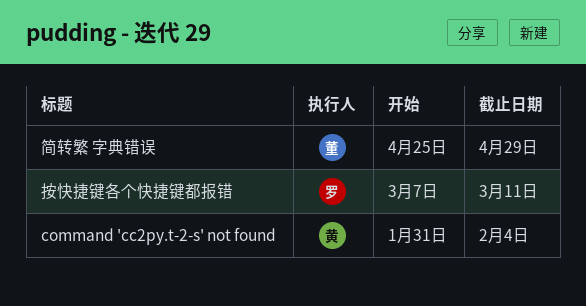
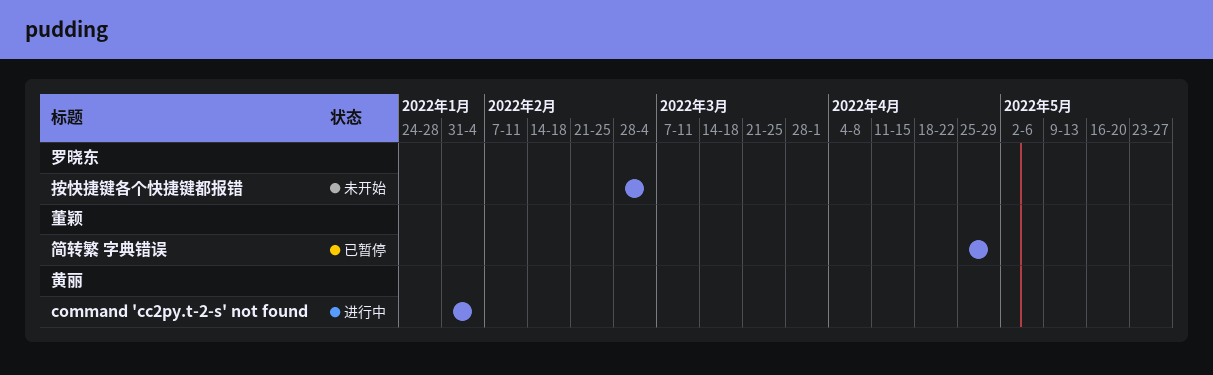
按快捷键各个快捷键都报错, start: Mar 7 -> Feb 28
按快捷键各个快捷键都报错, due: Mar 11 -> Mar 4

